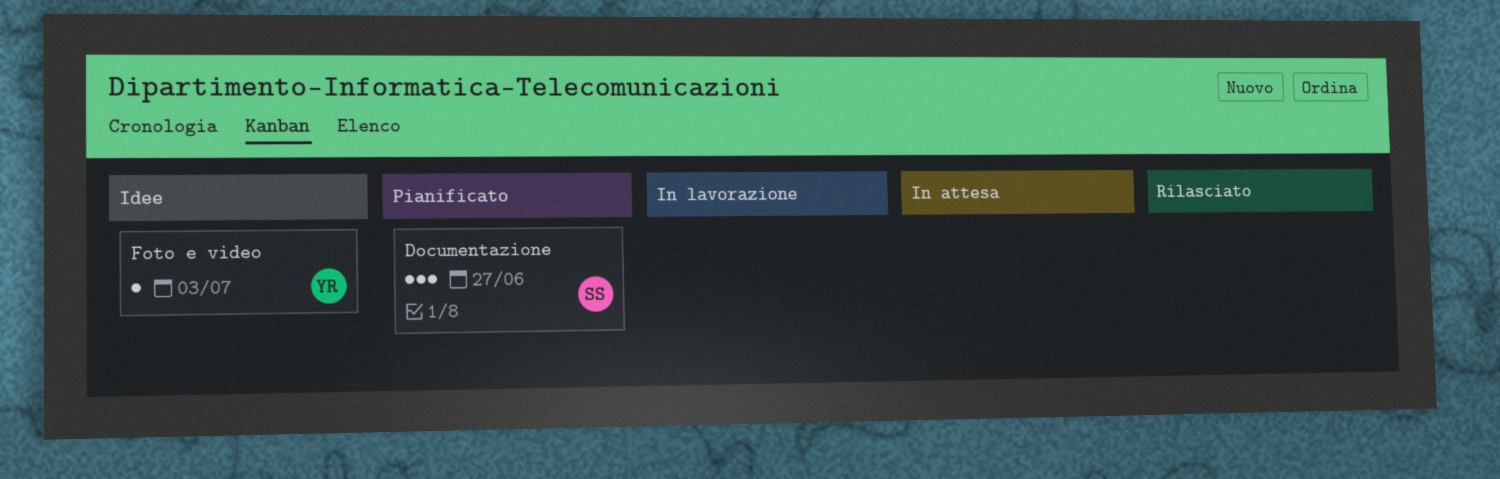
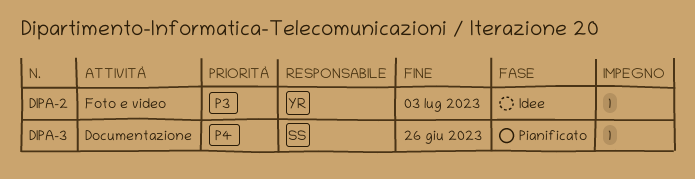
Documentazione, estimate: 3 -> 1
Documentazione, due: Jun 27 -> Jun 26

